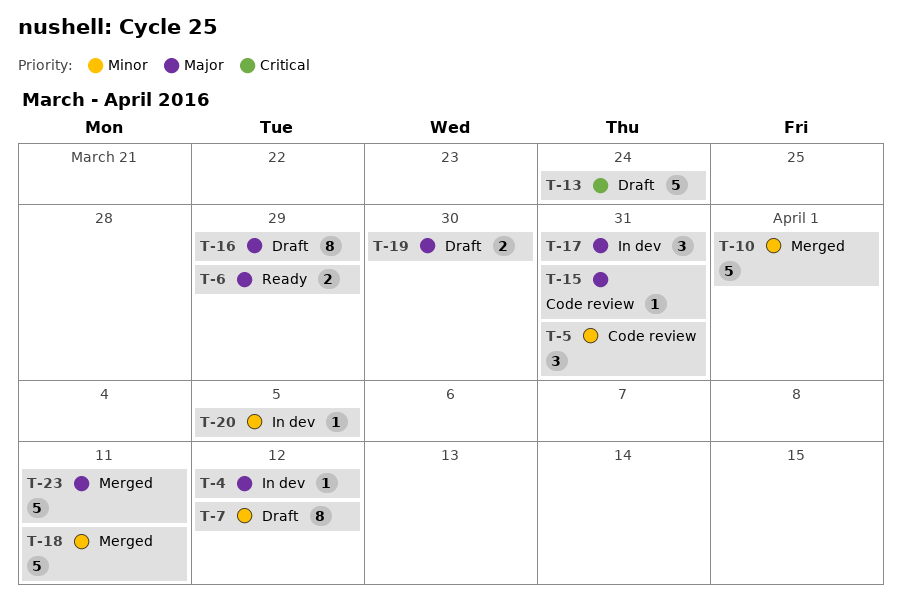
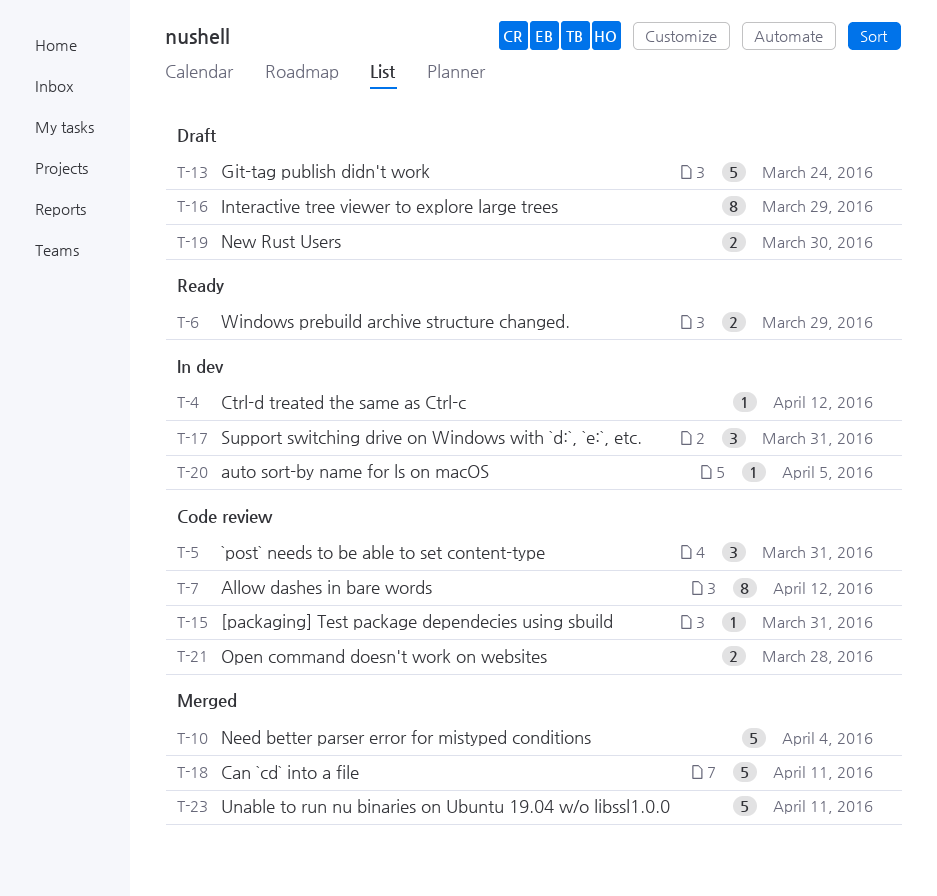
T-7, status: Draft -> Code review
T-10, due: Apr 1 -> Apr 4
T-21: none -> present

